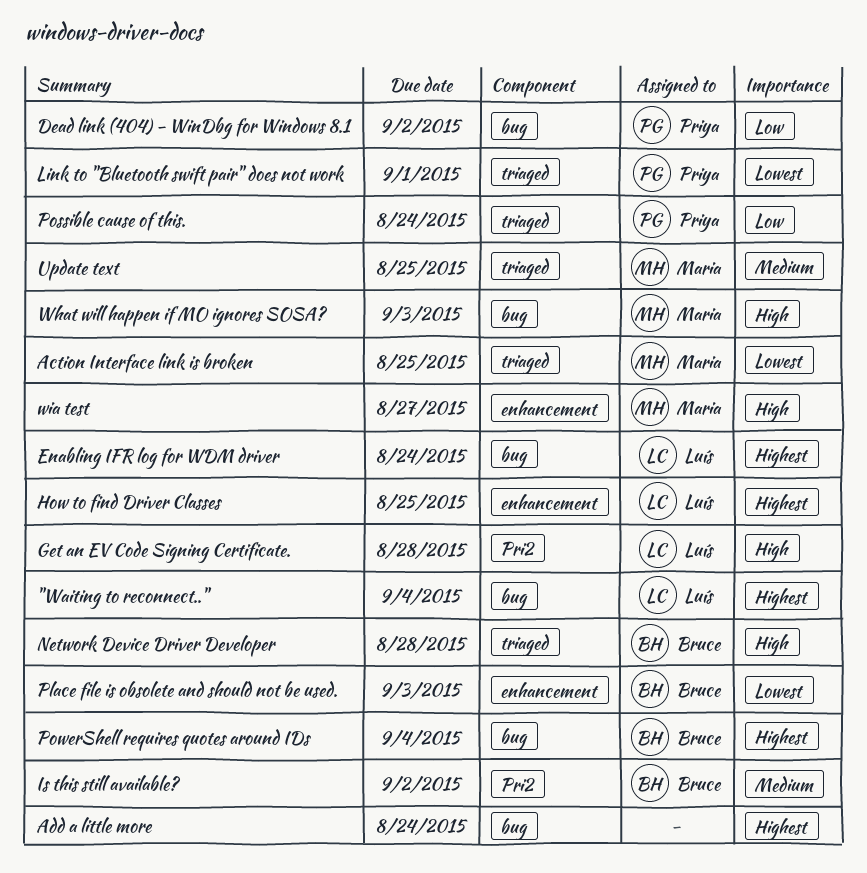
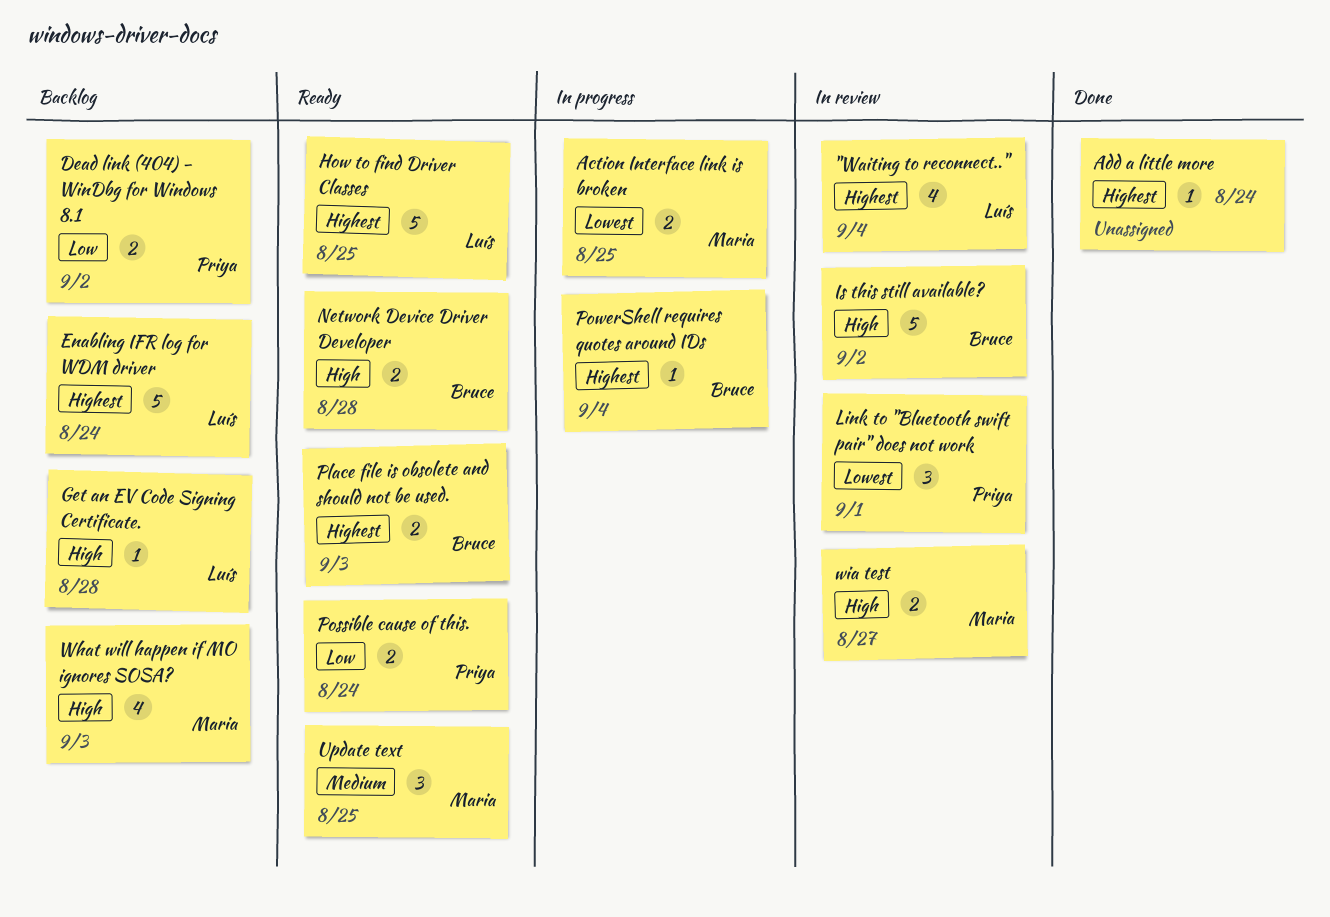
Is this still available?, priority: Medium -> High
Place file is obsolete and should not be used., priority: Lowest -> Highest

